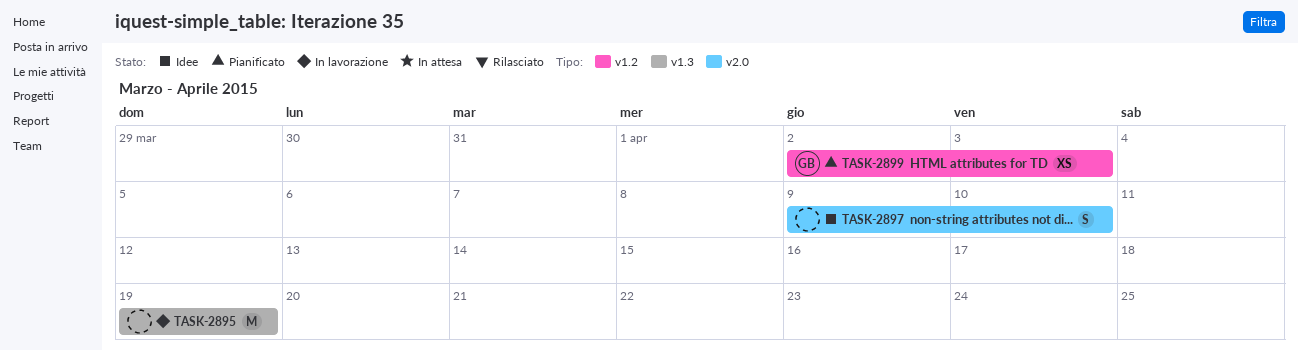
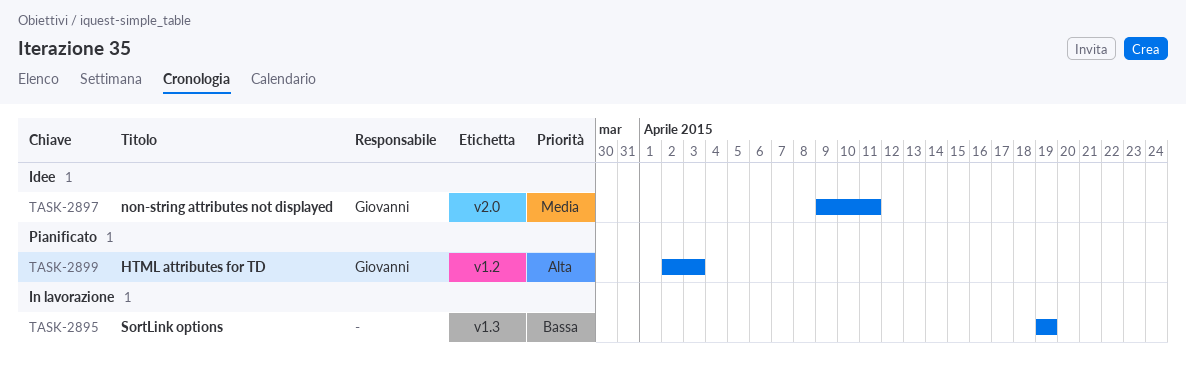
TASK-2897, owner: none -> Giovanni
TASK-2897, due: Apr 10 -> Apr 11

